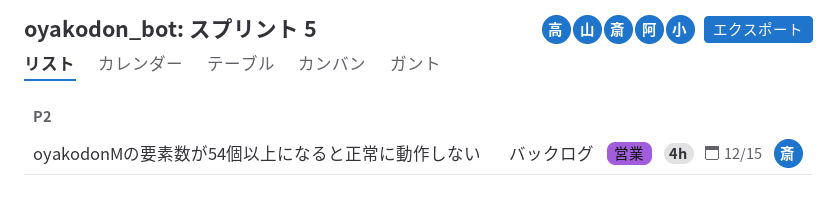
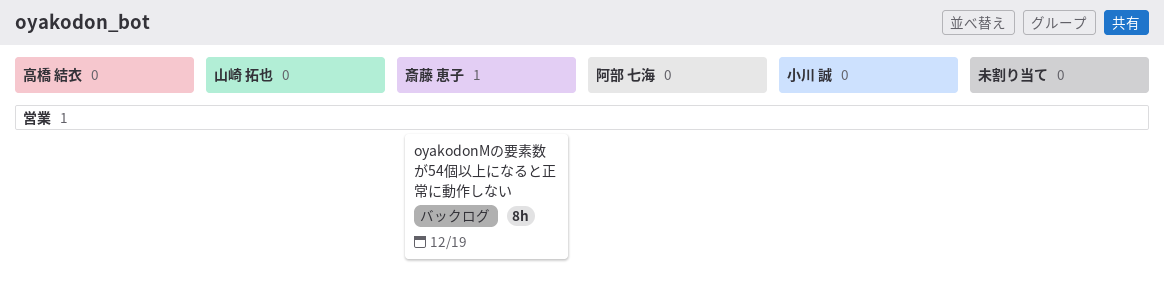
oyakodonMの要素数が54個以上になると正常に動作しない, estimate: 4h -> 8h
oyakodonMの要素数が54個以上になると正常に動作しない, due: Dec 15 -> Dec 19

